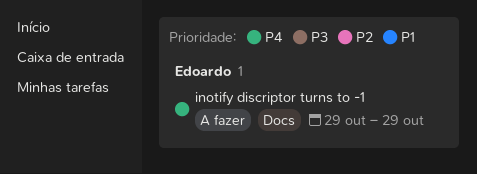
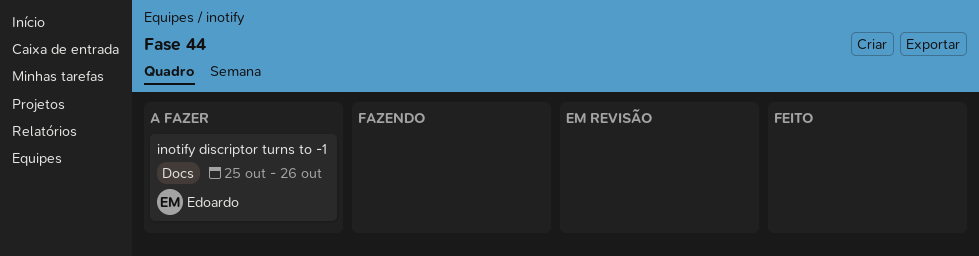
inotify discriptor turns to -1, start: Oct 29 -> Oct 25
inotify discriptor turns to -1, due: Oct 29 -> Oct 26

